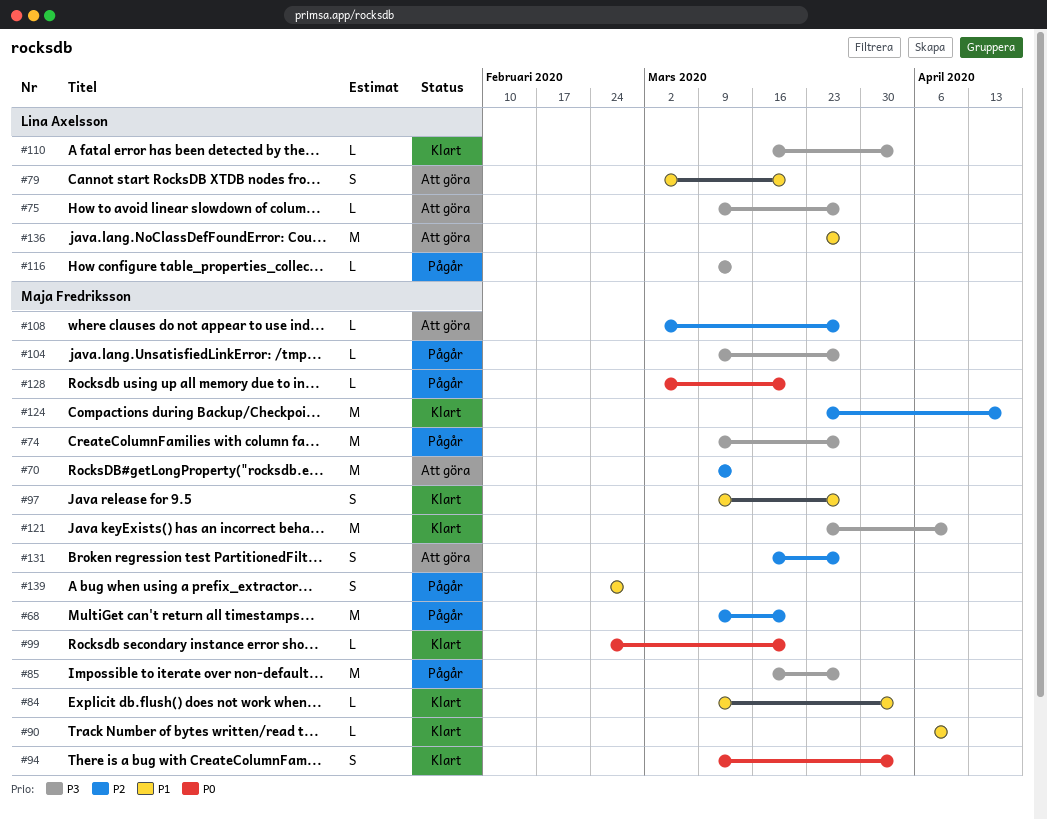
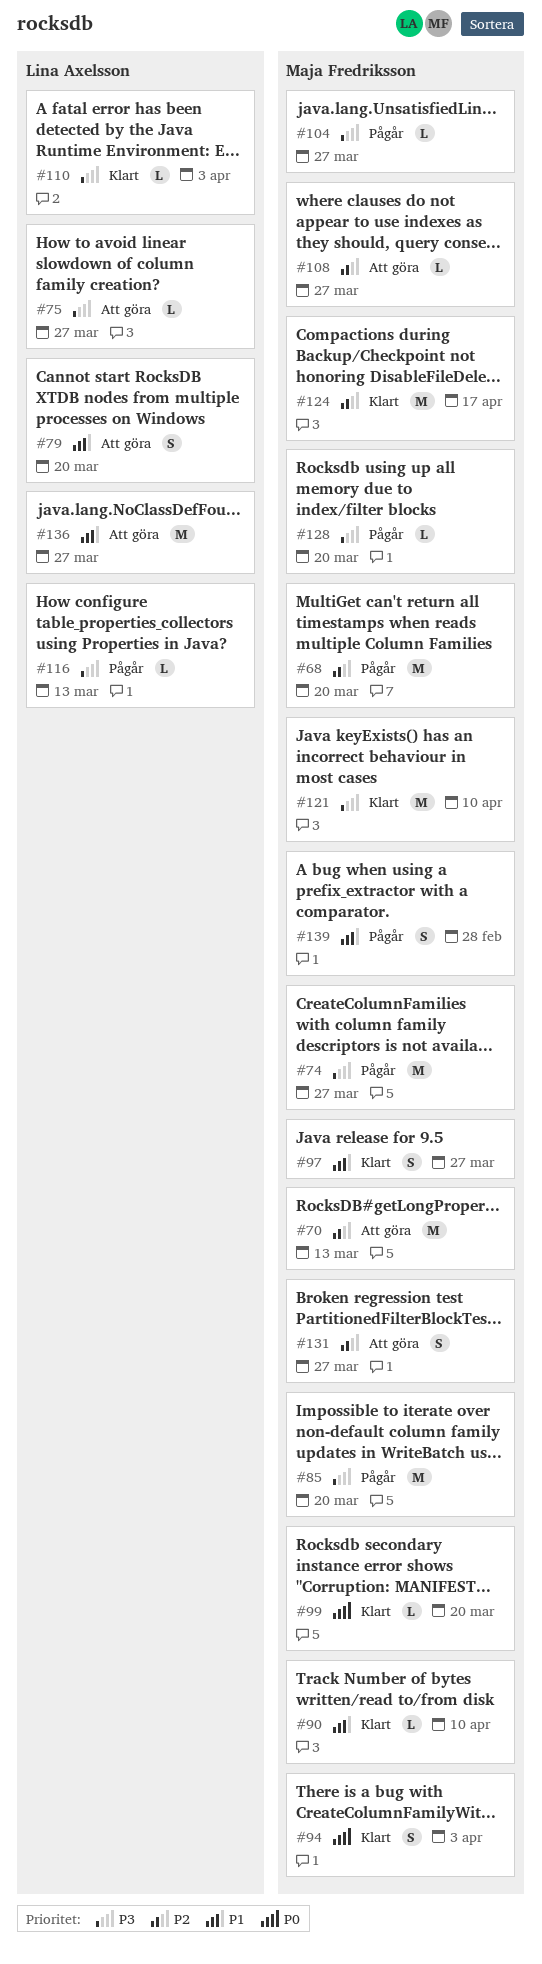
#84: present -> none
#85, due: Mar 27 -> Mar 20
#128, priority: P0 -> P3

